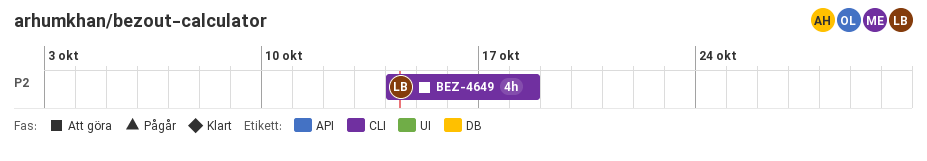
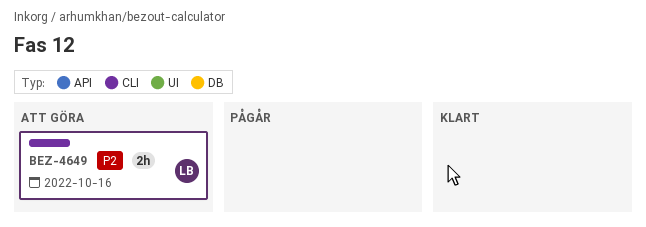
BEZ-4649, estimate: 4h -> 2h
BEZ-4649, due: Oct 18 -> Oct 16

